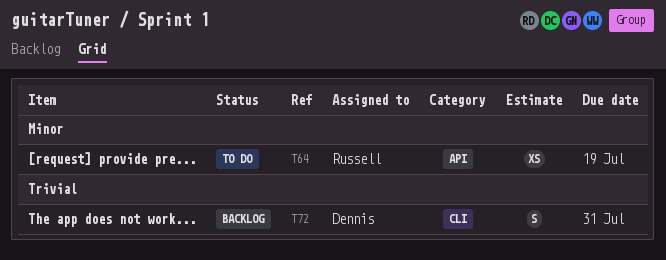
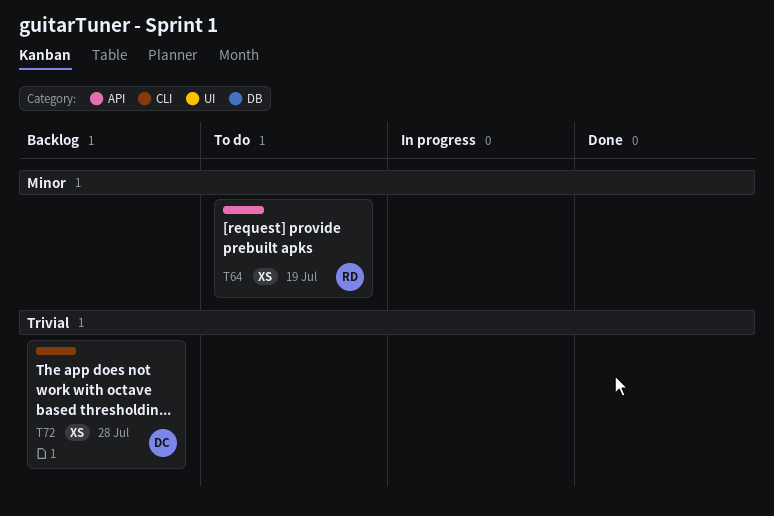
T72, estimate: S -> XS
T72, due: Jul 31 -> Jul 28

